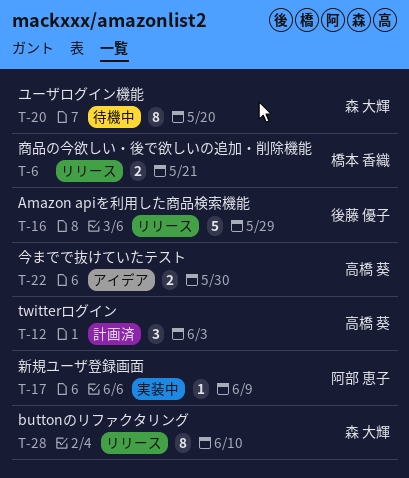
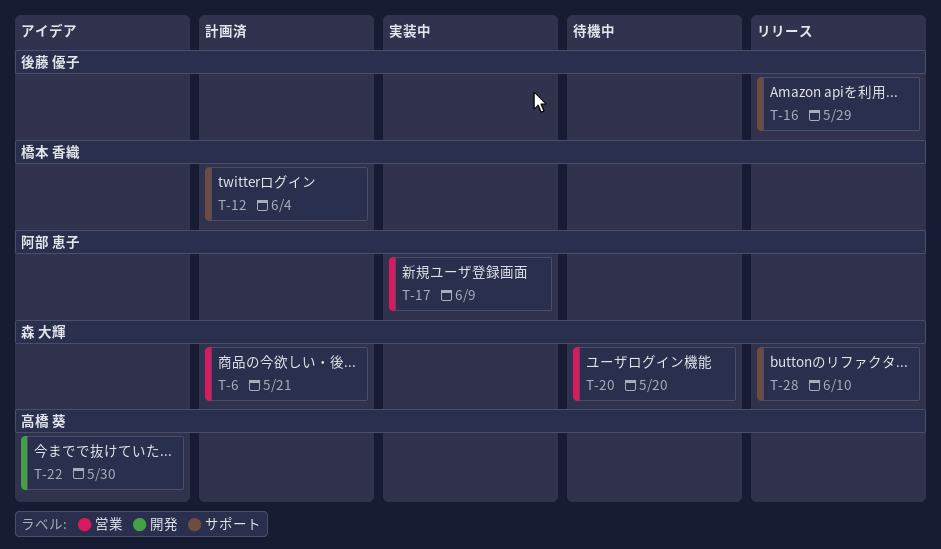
T-6, status: リリース -> 計画済
T-6, owner: 橋本 香織 -> 森 大輝
T-12, owner: 高橋 葵 -> 橋本 香織
T-12, due: Jun 3 -> Jun 4

